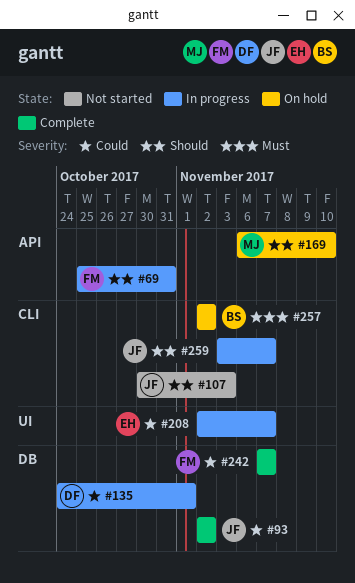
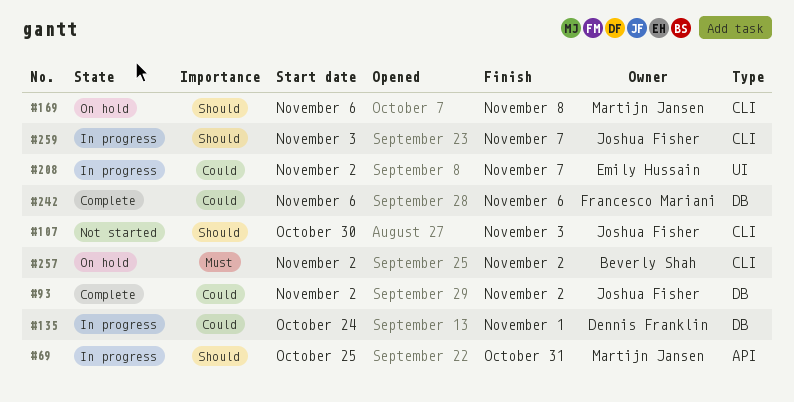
#69, owner: Francesco Mariani -> Martijn Jansen
#169, label: API -> CLI
#169, due: Nov 10 -> Nov 8
#242, start: Nov 7 -> Nov 6
#242, due: Nov 7 -> Nov 6

